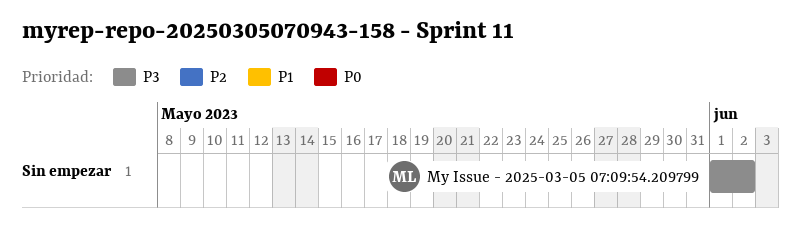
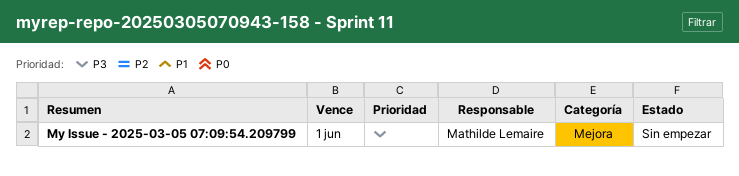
My Issue - 2025-03-05 07:09:54.209799, due: Jun 2 -> Jun 1

